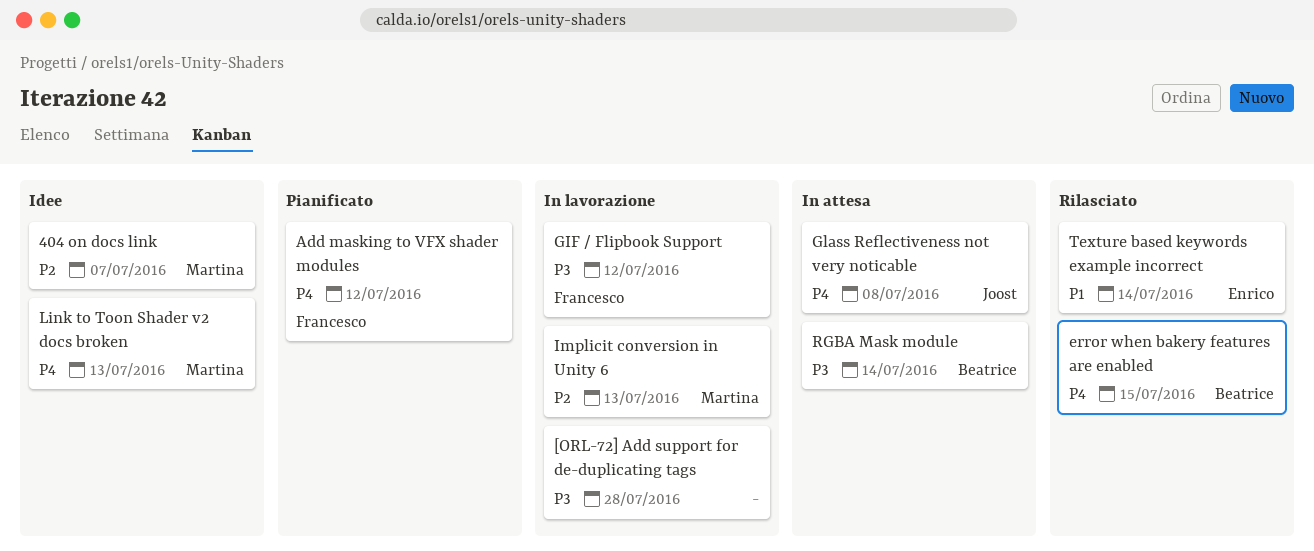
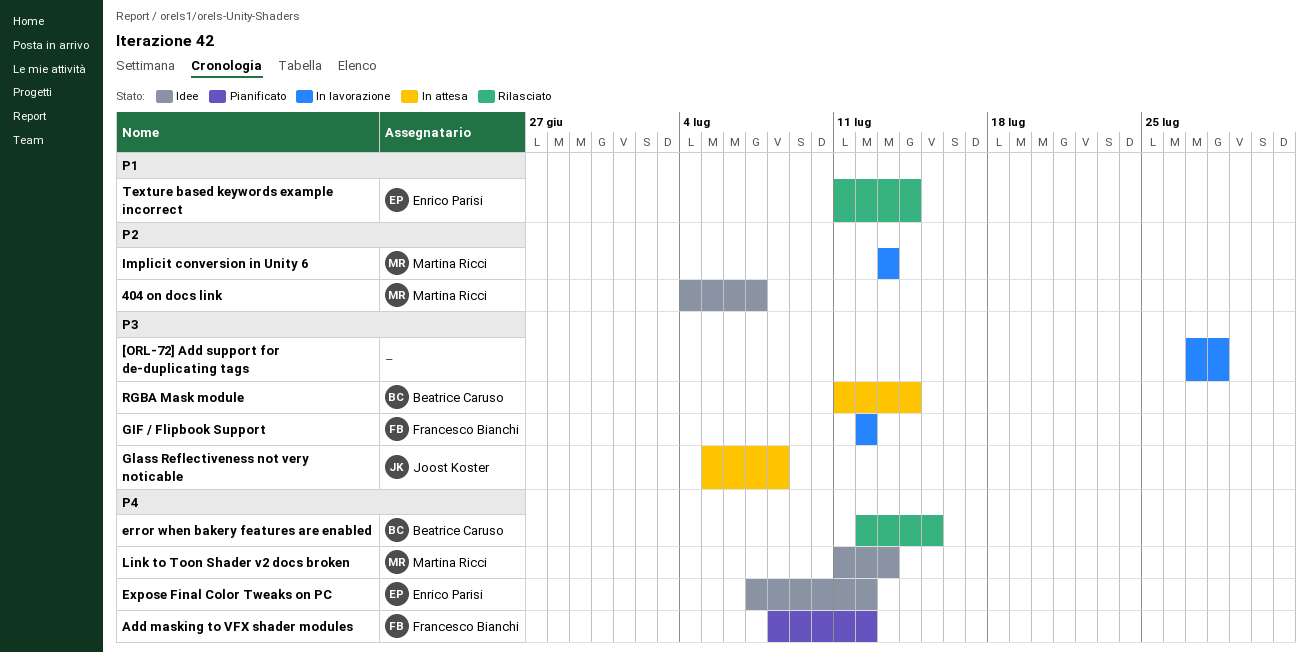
Expose Final Color Tweaks on PC: none -> present
Glass Reflectiveness not very noticable, priority: P4 -> P3

